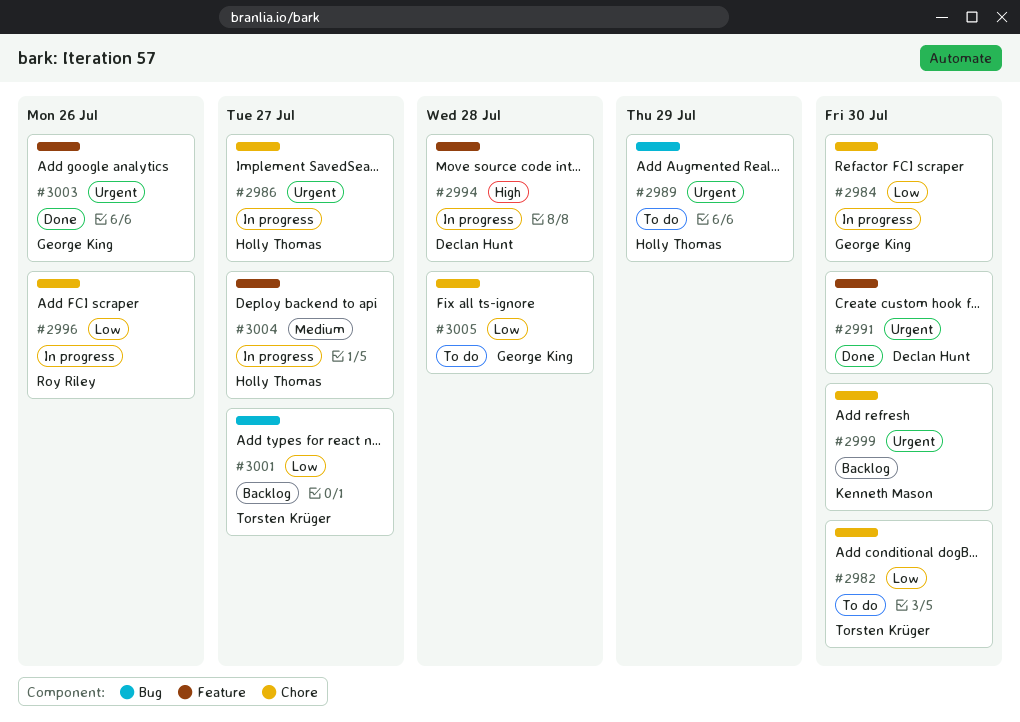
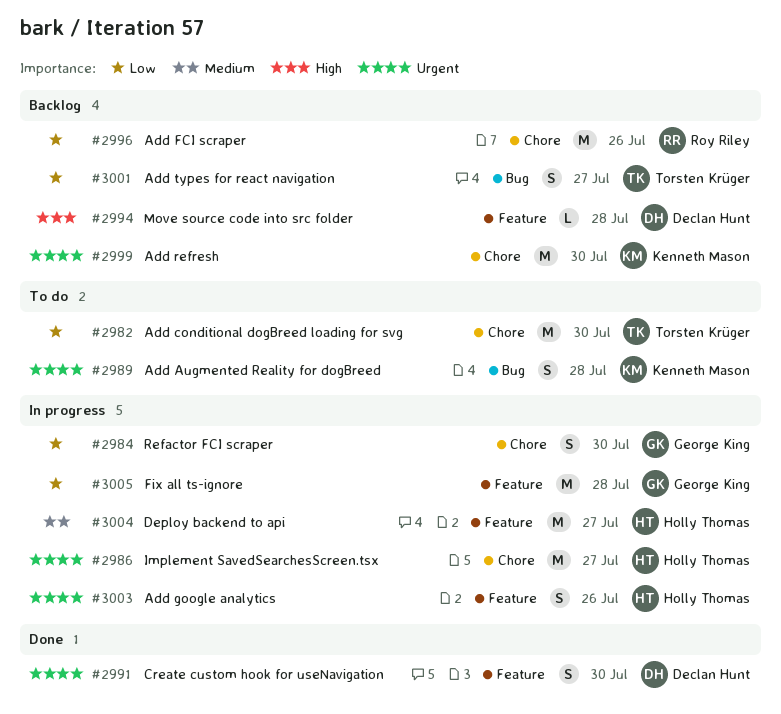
#2989, owner: Holly Thomas -> Kenneth Mason
#2989, due: Jul 29 -> Jul 28
#2994, status: In progress -> Backlog
#2996, status: In progress -> Backlog
#3003, status: Done -> In progress
#3003, owner: George King -> Holly Thomas
#3005, status: To do -> In progress
#3005, label: Chore -> Feature

